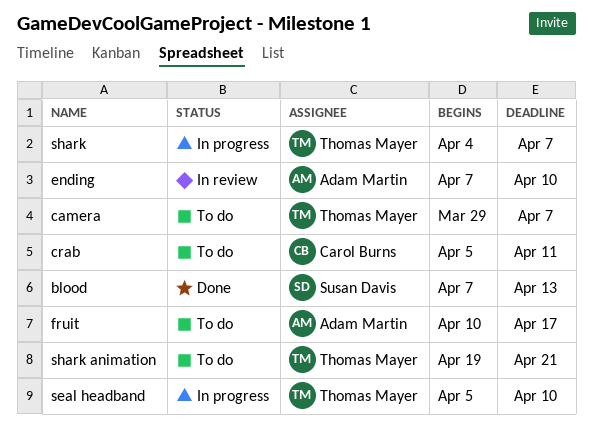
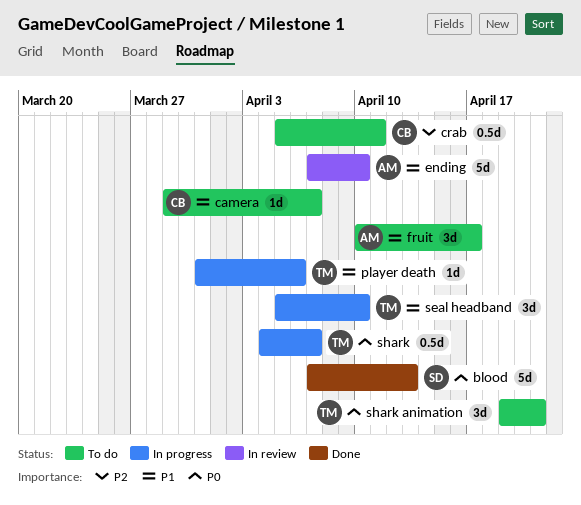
camera, owner: Thomas Mayer -> Carol Burns
player death: none -> present

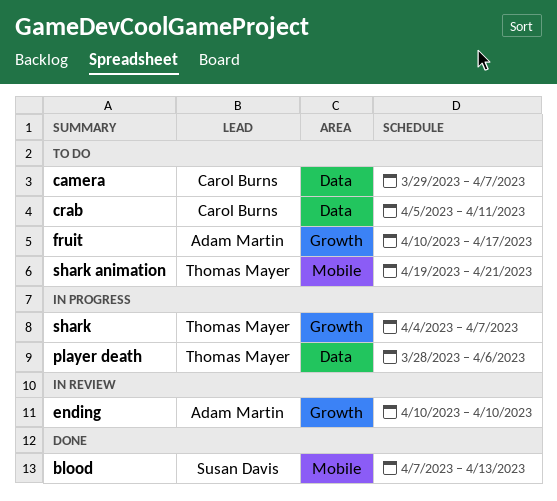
ending, start: Apr 7 -> Apr 10
player death, start: Mar 31 -> Mar 28
seal headband: present -> none

